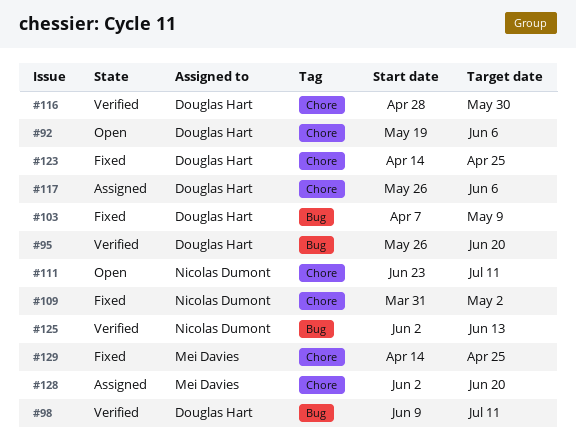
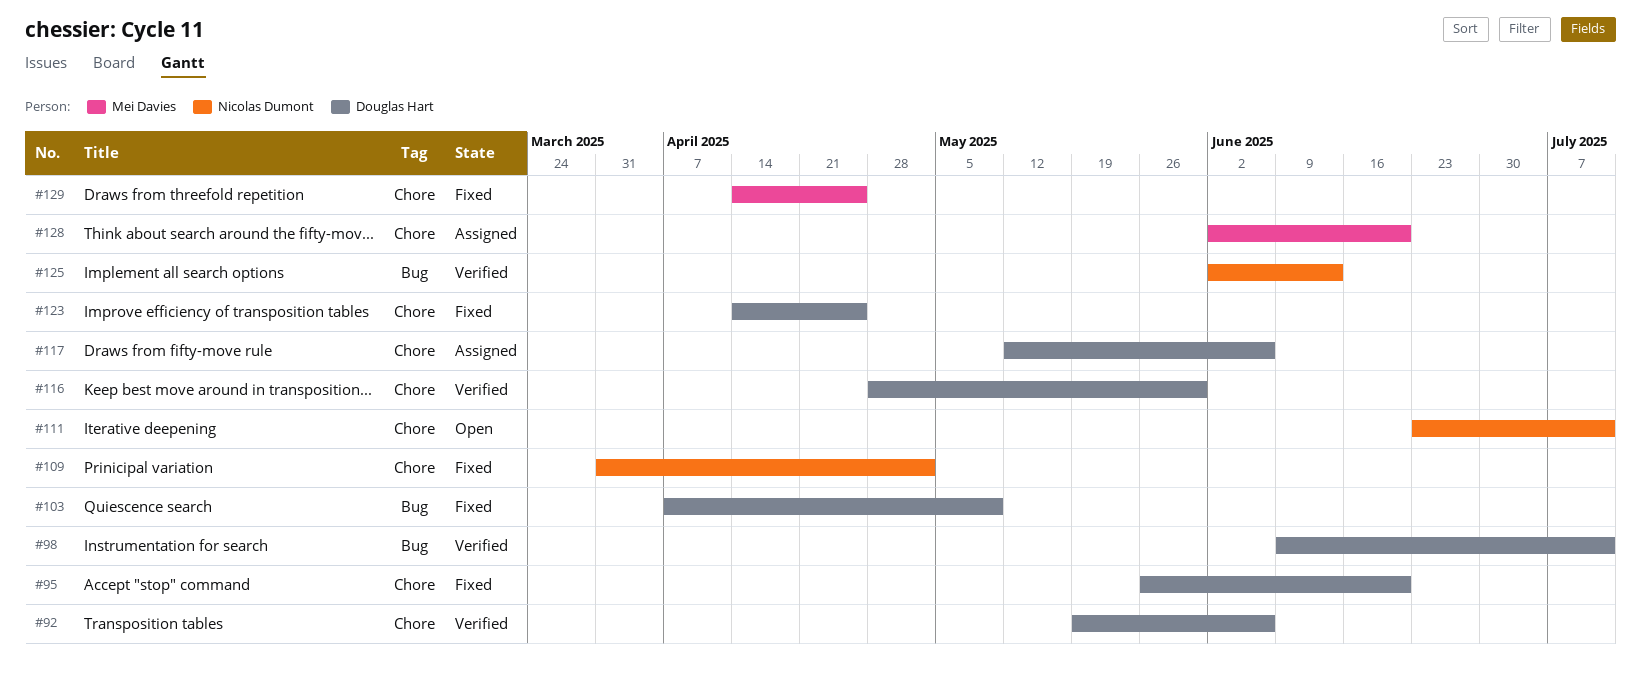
#92, status: Open -> Verified
#95, status: Verified -> Fixed
#95, label: Bug -> Chore
#117, start: May 26 -> May 12

